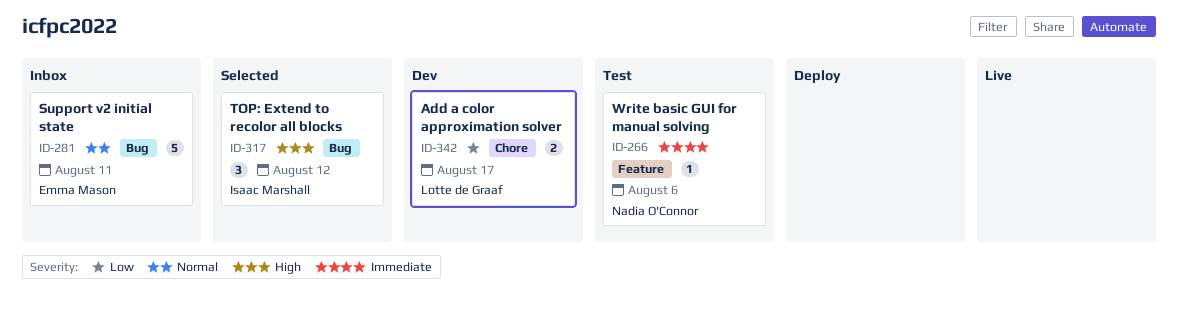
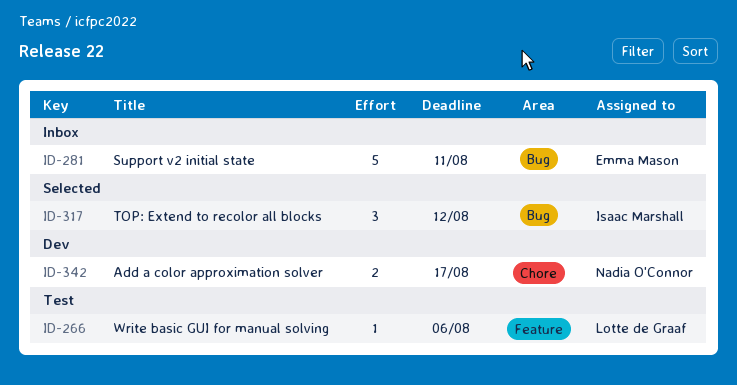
ID-266, owner: Nadia O'Connor -> Lotte de Graaf
ID-342, owner: Lotte de Graaf -> Nadia O'Connor

